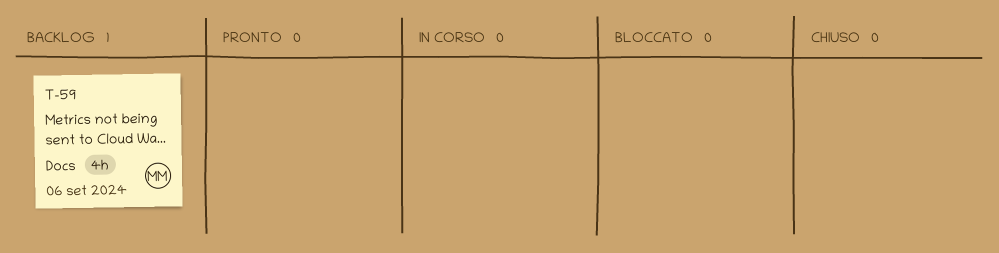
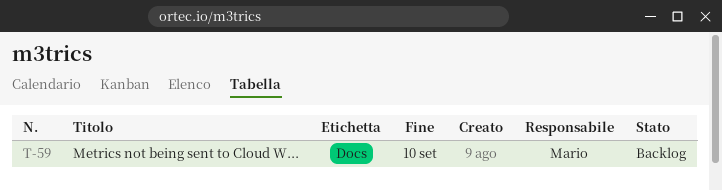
T-59, due: Sep 6 -> Sep 10

